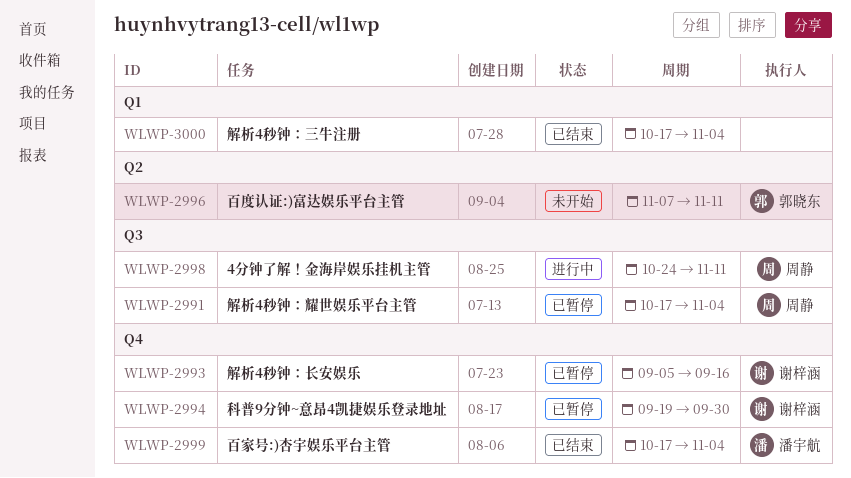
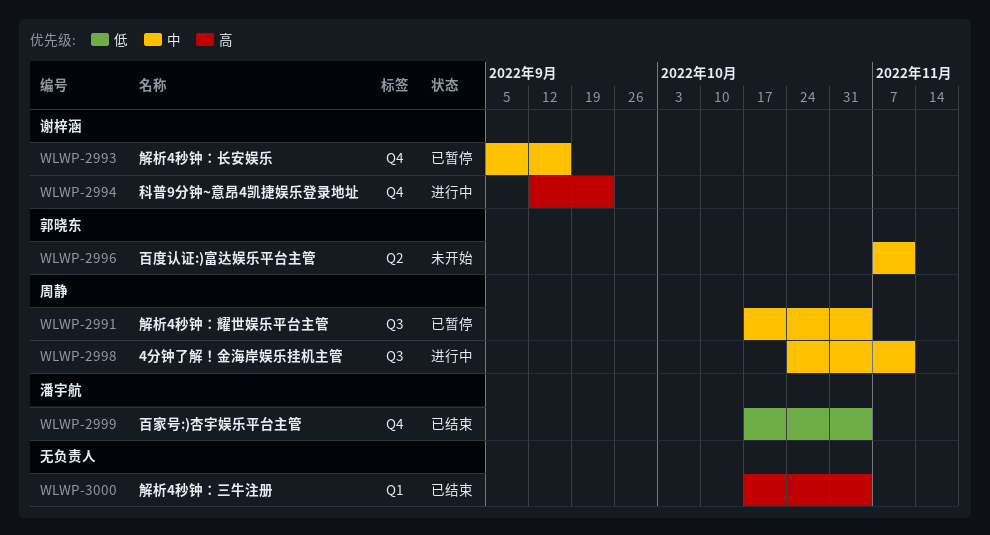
WLWP-2994, status: 已暂停 -> 进行中
WLWP-2994, start: Sep 19 -> Sep 12
WLWP-2994, due: Sep 30 -> Sep 23

